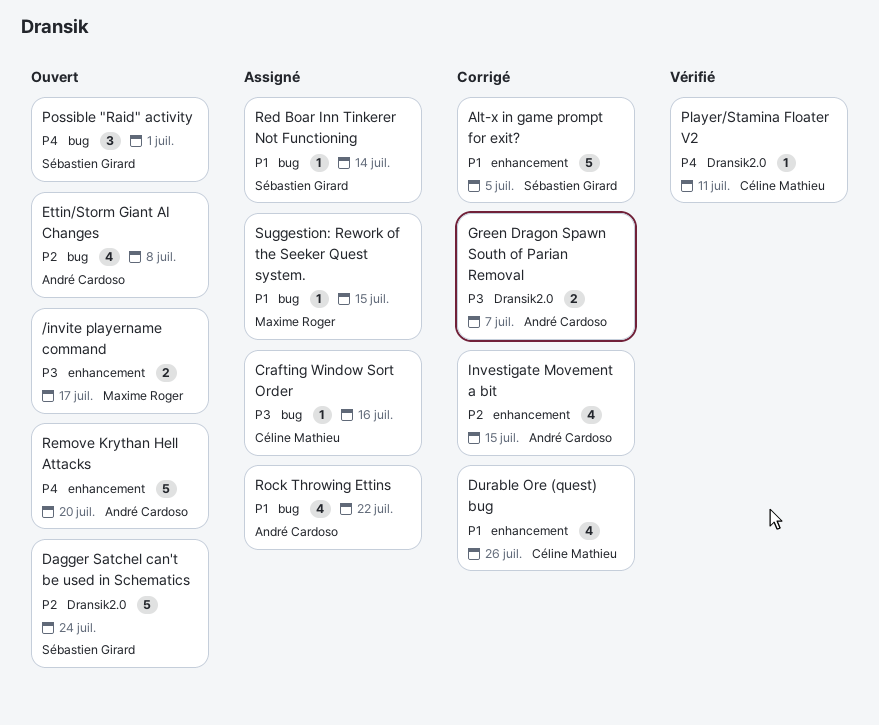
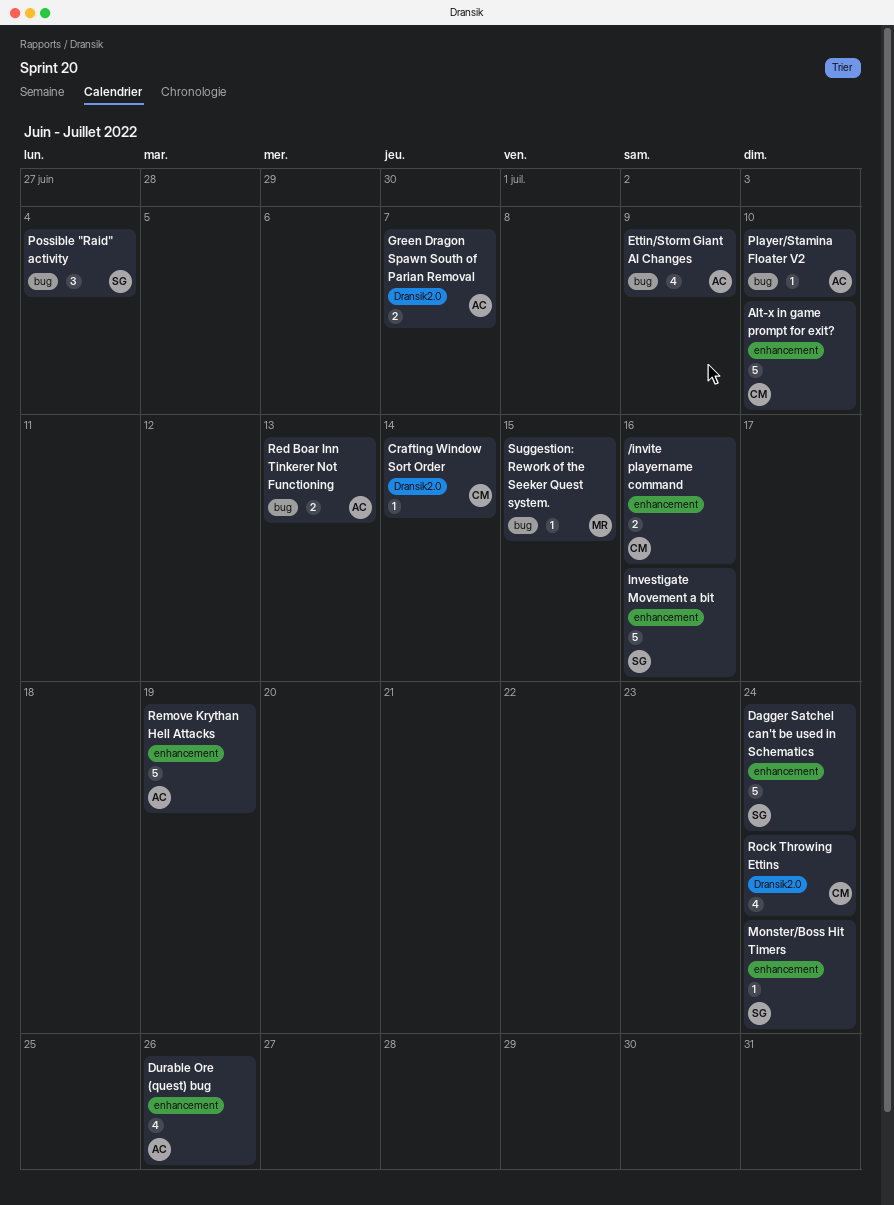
/invite playername command, owner: Maxime Roger -> Céline Mathieu
/invite playername command, due: Jul 17 -> Jul 16
Alt-x in game prompt for exit?, owner: Sébastien Girard -> Céline Mathieu
Alt-x in game prompt for exit?, due: Jul 5 -> Jul 10
Crafting Window Sort Order, label: bug -> Dransik2.0
Crafting Window Sort Order, due: Jul 16 -> Jul 14
Dagger Satchel can't be used in Schematics, label: Dransik2.0 -> enhancement
Durable Ore (quest) bug, owner: Céline Mathieu -> André Cardoso
Ettin/Storm Giant AI Changes, due: Jul 8 -> Jul 9
Investigate Movement a bit, owner: André Cardoso -> Sébastien Girard
Investigate Movement a bit, estimate: 4 -> 5
Investigate Movement a bit, due: Jul 15 -> Jul 16
Monster/Boss Hit Timers: none -> present
Player/Stamina Floater V2, owner: Céline Mathieu -> André Cardoso
Player/Stamina Floater V2, label: Dransik2.0 -> bug
Player/Stamina Floater V2, due: Jul 11 -> Jul 10
Possible "Raid" activity, due: Jul 1 -> Jul 4
Red Boar Inn Tinkerer Not Functioning, owner: Sébastien Girard -> André Cardoso
Red Boar Inn Tinkerer Not Functioning, estimate: 1 -> 2
Red Boar Inn Tinkerer Not Functioning, due: Jul 14 -> Jul 13
Remove Krythan Hell Attacks, due: Jul 20 -> Jul 19
Rock Throwing Ettins, owner: André Cardoso -> Céline Mathieu
Rock Throwing Ettins, label: bug -> Dransik2.0
Rock Throwing Ettins, due: Jul 22 -> Jul 24

